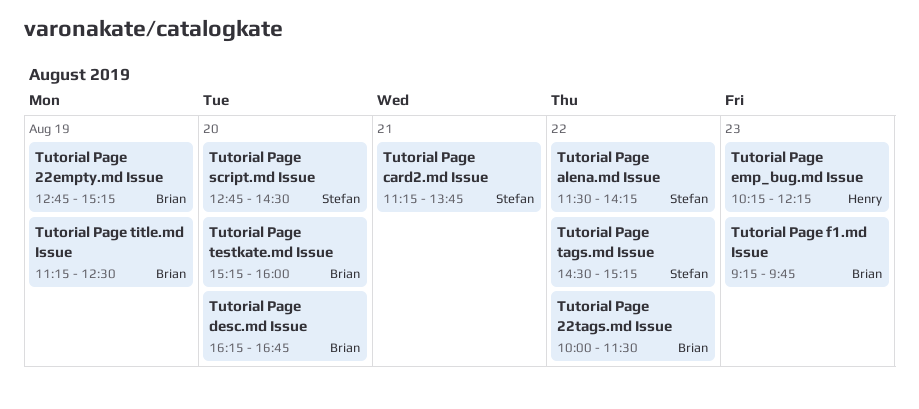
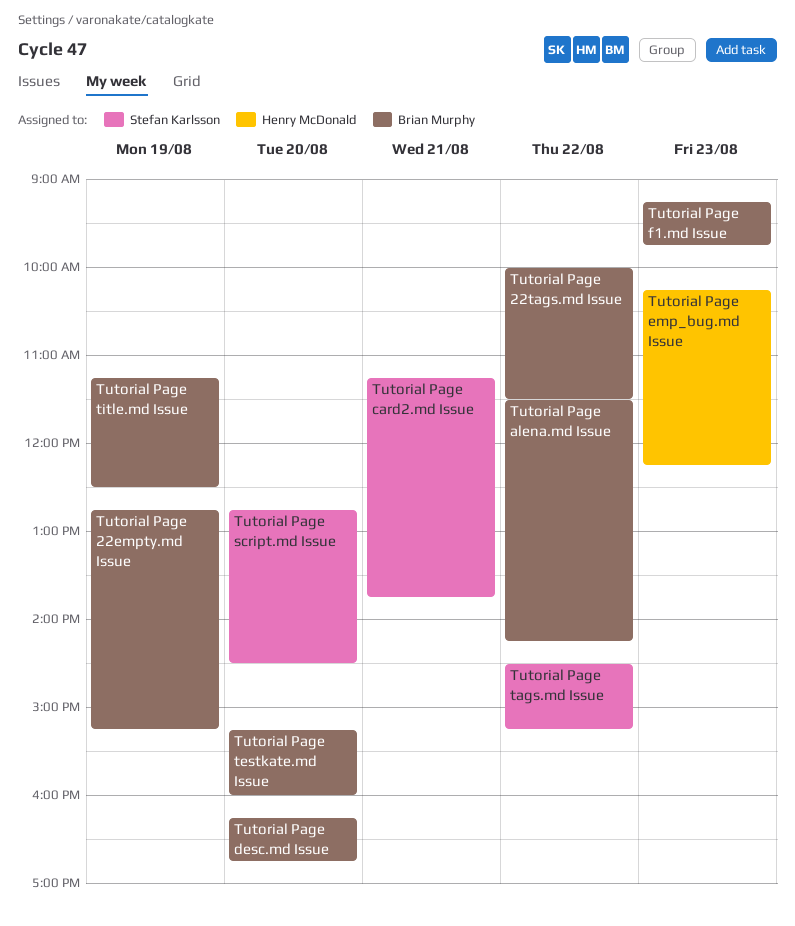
Tutorial Page alena.md Issue, owner: Stefan Karlsson -> Brian Murphy

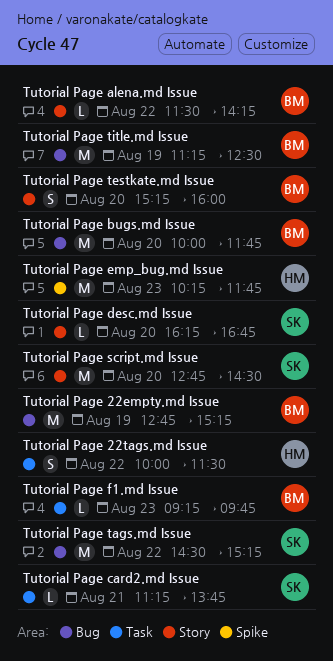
Tutorial Page 22tags.md Issue, owner: Brian Murphy -> Henry McDonald
Tutorial Page bugs.md Issue: none -> present
Tutorial Page desc.md Issue, owner: Brian Murphy -> Stefan Karlsson
Tutorial Page emp_bug.md Issue, ends: 12:15 -> 11:45

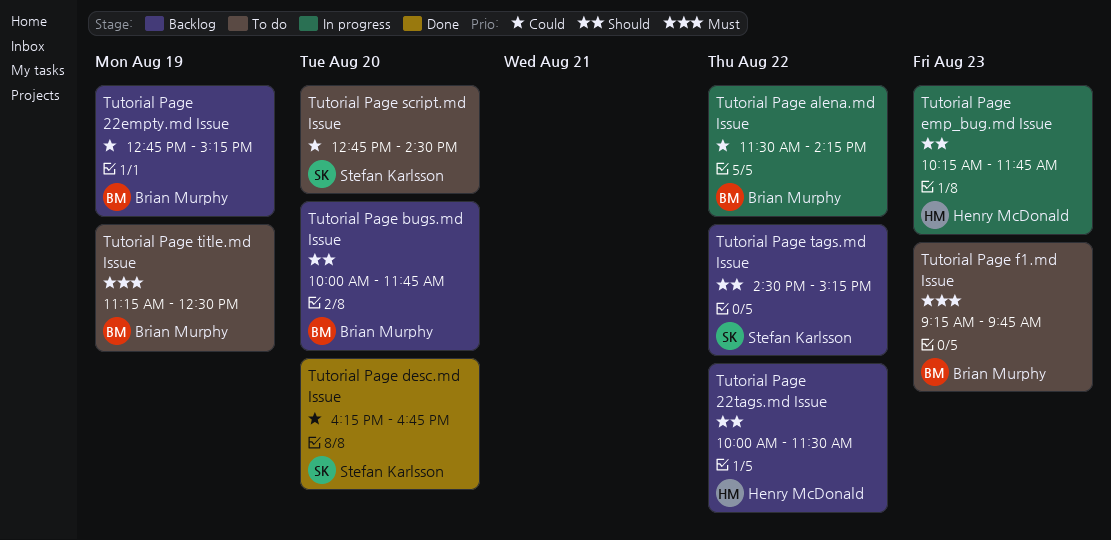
Tutorial Page card2.md Issue: present -> none
Tutorial Page testkate.md Issue: present -> none

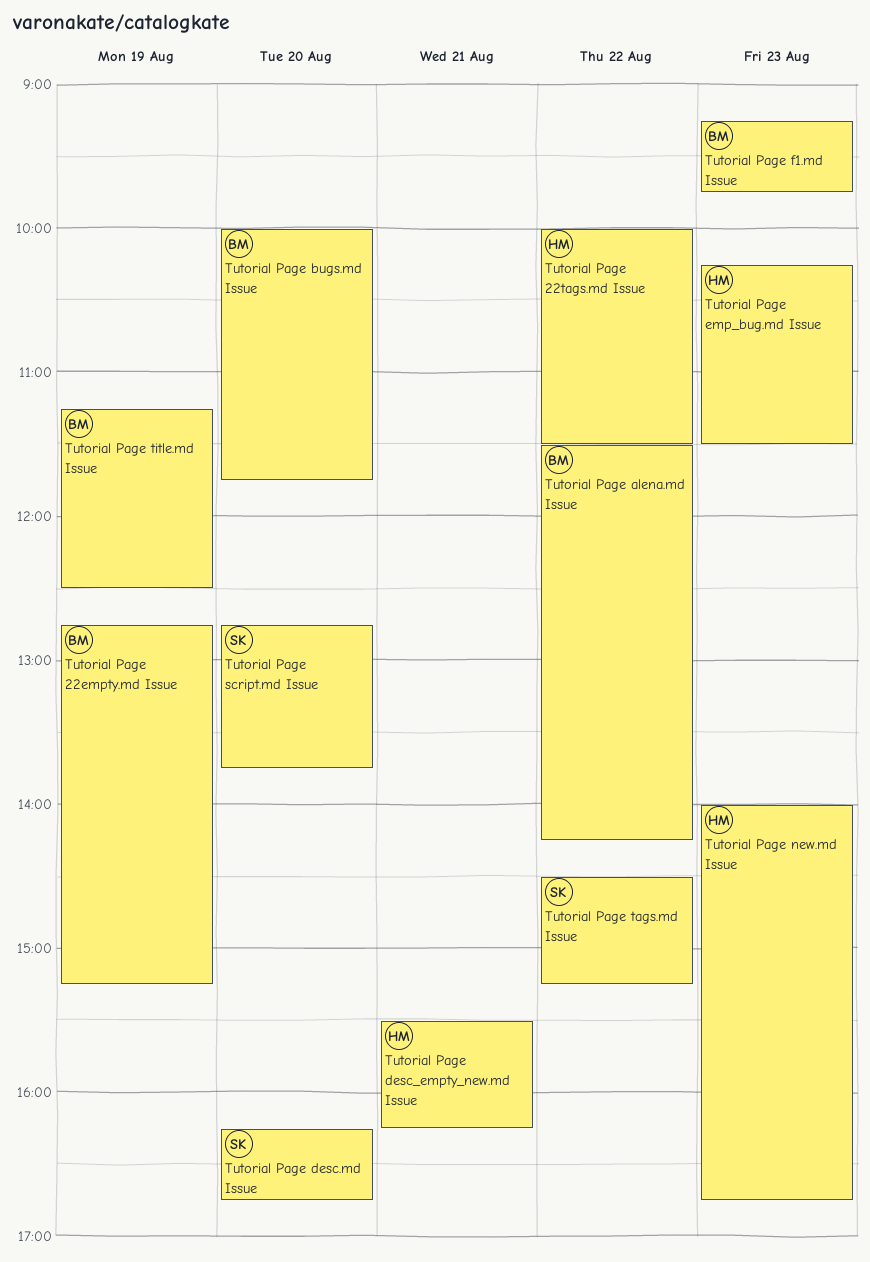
Tutorial Page desc_empty_new.md Issue: none -> present
Tutorial Page emp_bug.md Issue, ends: 11:45 -> 11:30
Tutorial Page new.md Issue: none -> present
Tutorial Page script.md Issue, ends: 14:30 -> 13:45

